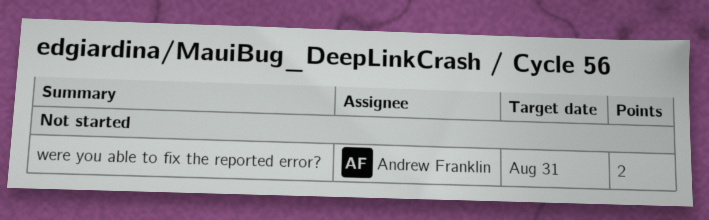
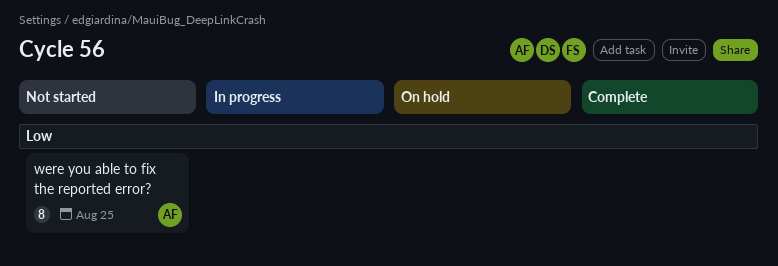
were you able to fix the reported error?, estimate: 2 -> 8
were you able to fix the reported error?, due: Aug 31 -> Aug 25

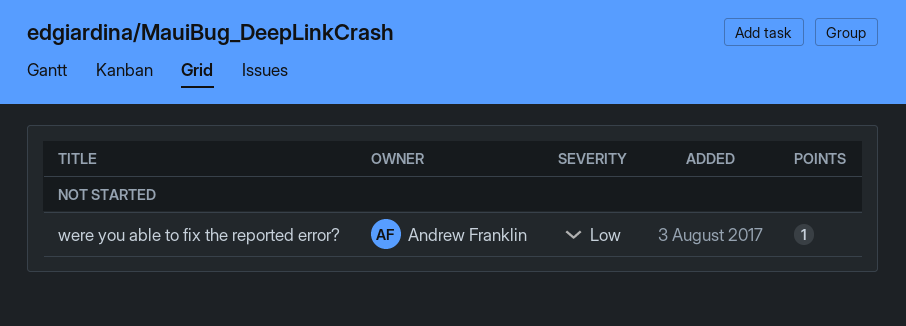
were you able to fix the reported error?, estimate: 8 -> 1

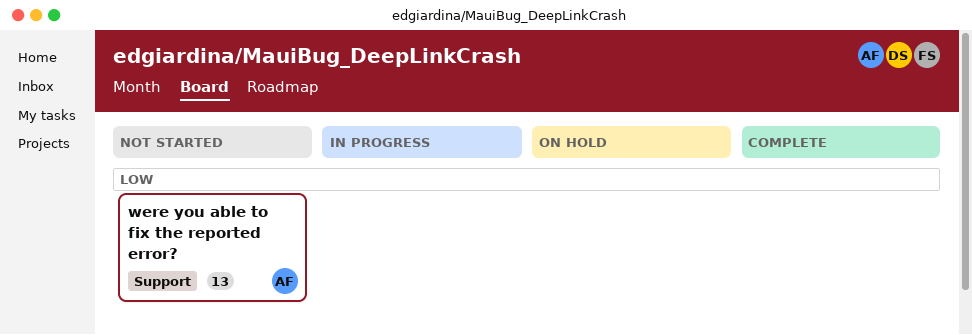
were you able to fix the reported error?, estimate: 1 -> 13

